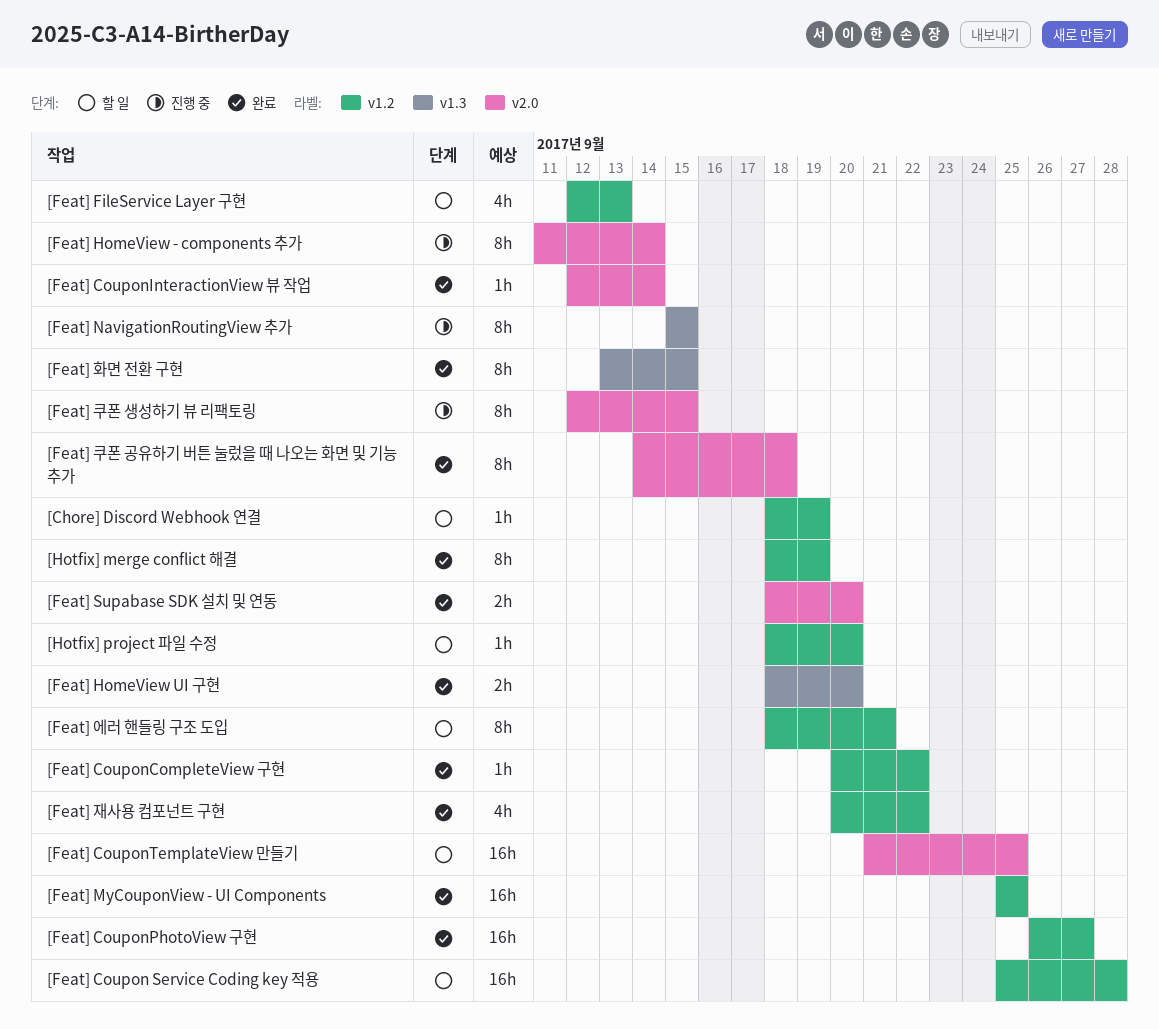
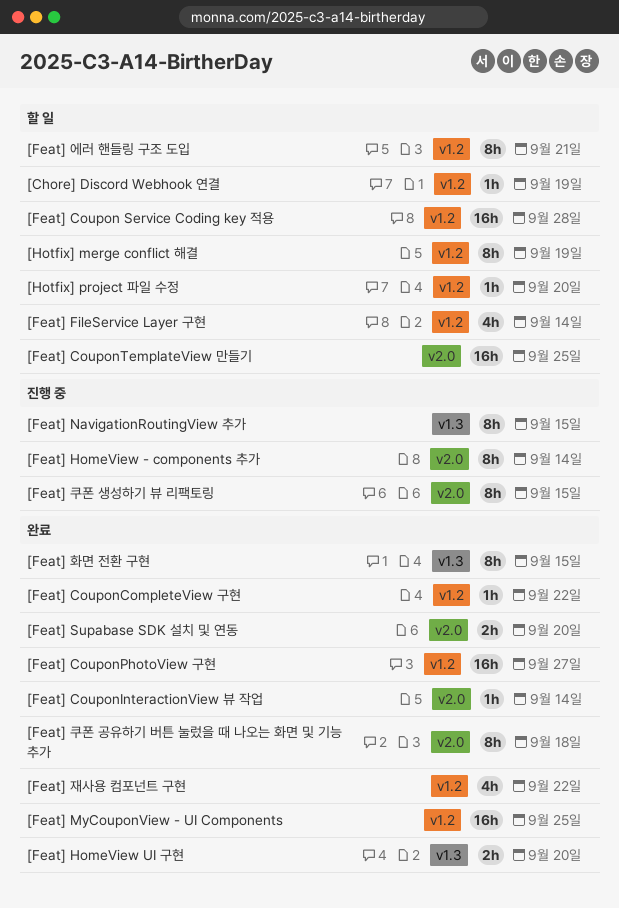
[Feat] FileService Layer 구현, due: Sep 13 -> Sep 14
[Hotfix] merge conflict 해결, status: 완료 -> 할 일

